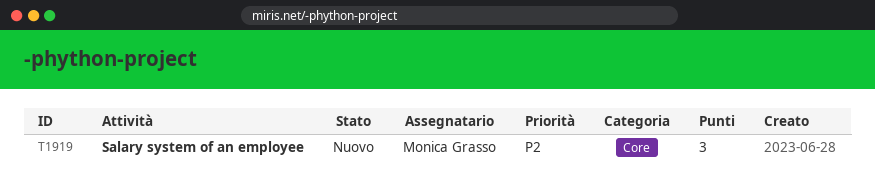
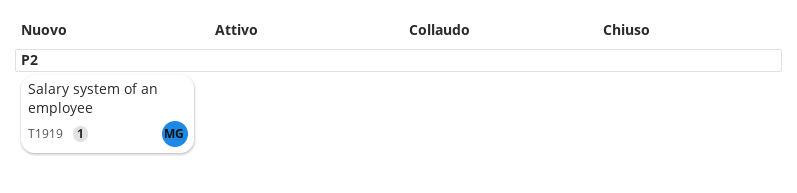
T1919, estimate: 3 -> 1

